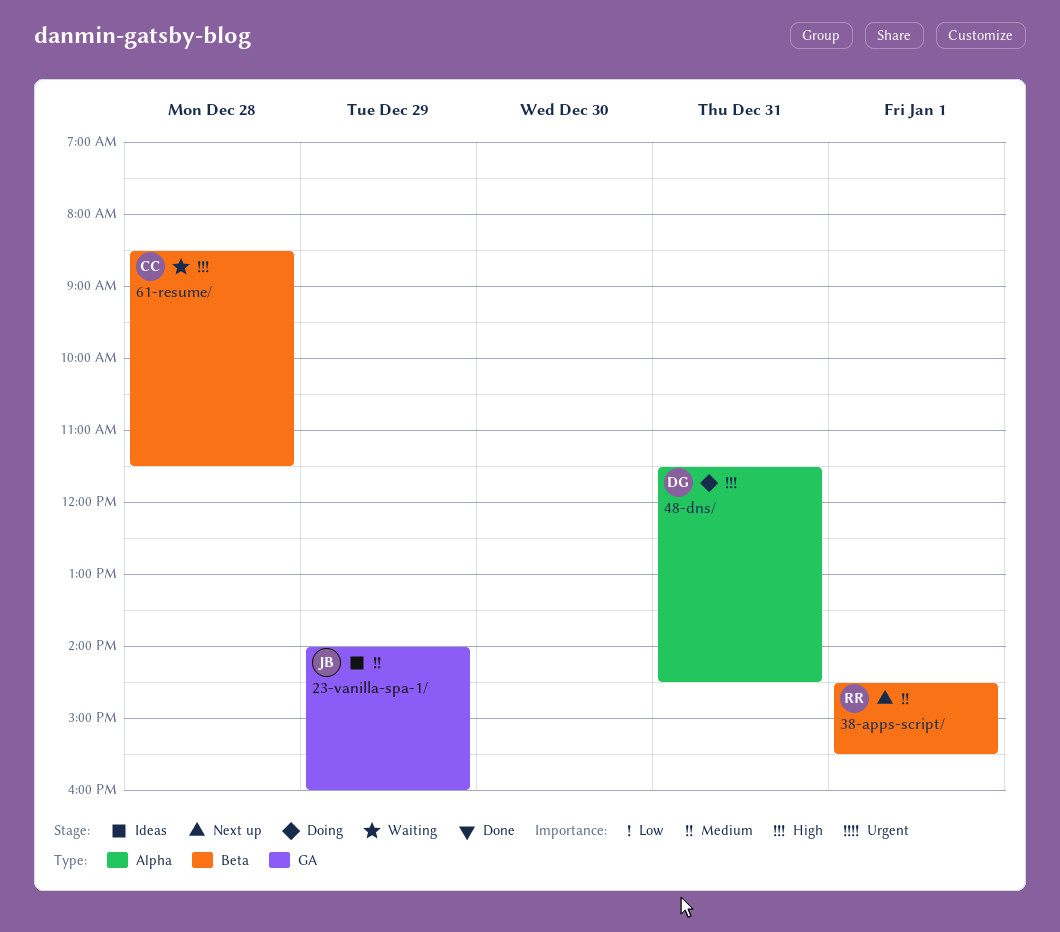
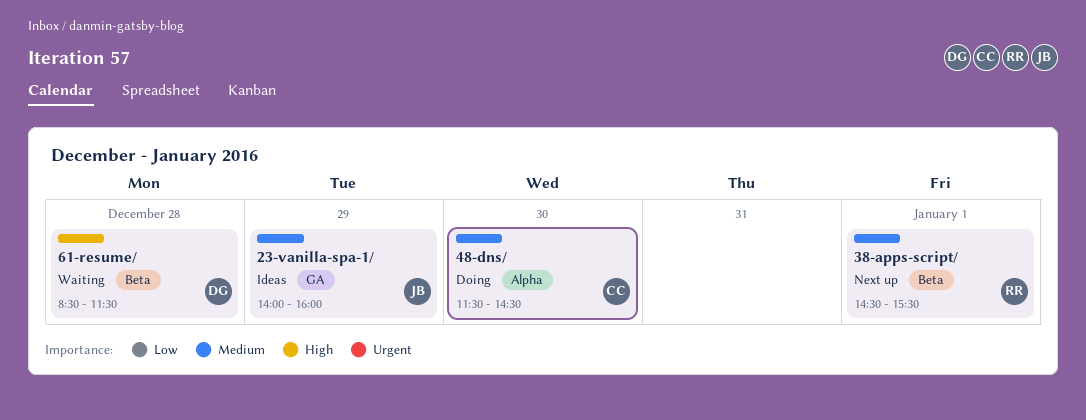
48-dns/, owner: DG -> CC
48-dns/, priority: High -> Medium
48-dns/, day: Dec 31 -> Dec 30
61-resume/, owner: CC -> DG

